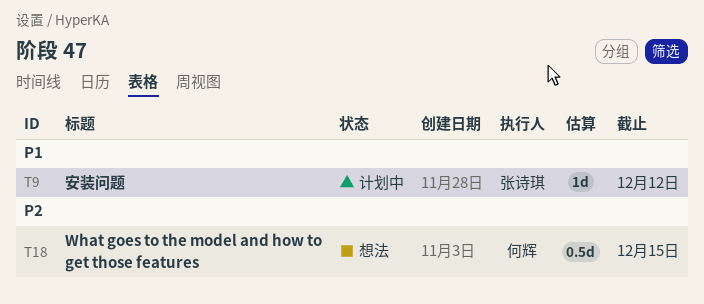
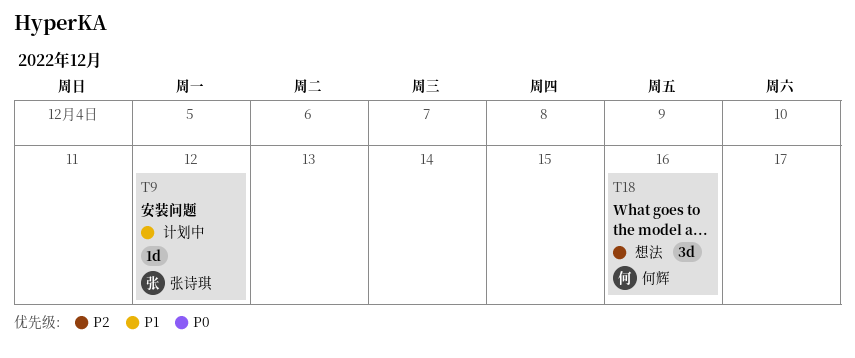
T18, estimate: 0.5d -> 3d
T18, due: Dec 15 -> Dec 16

